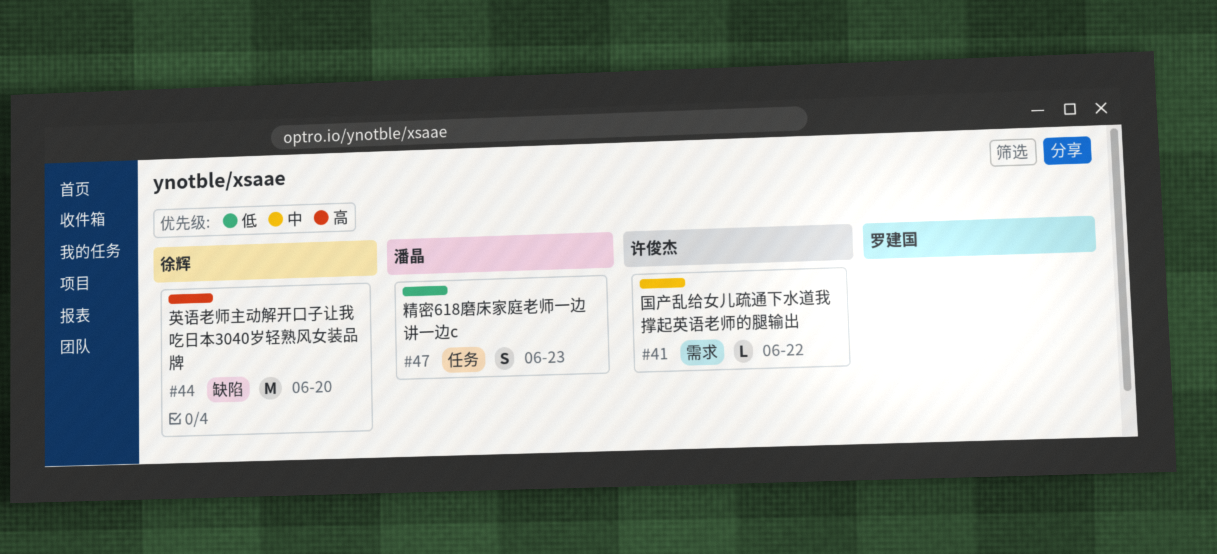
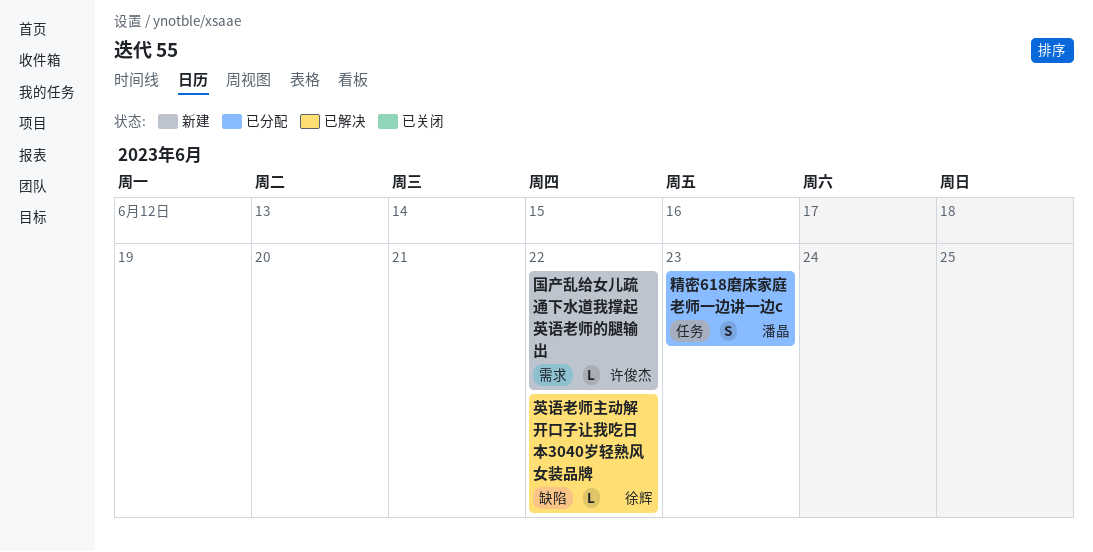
英语老师主动解开口子让我吃日本3040岁轻熟风女装品牌, estimate: M -> L
英语老师主动解开口子让我吃日本3040岁轻熟风女装品牌, due: Jun 20 -> Jun 22

